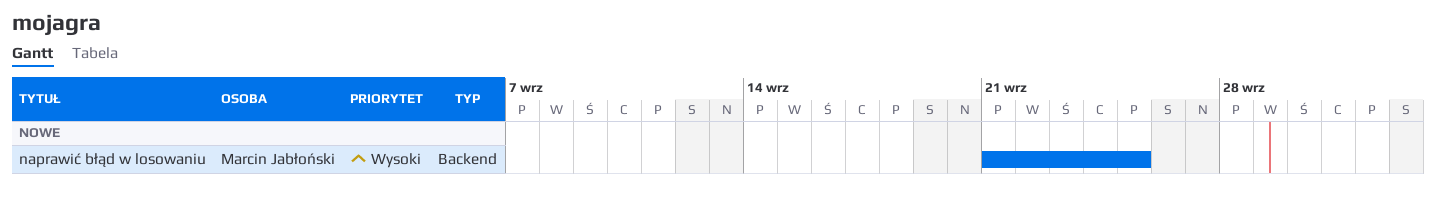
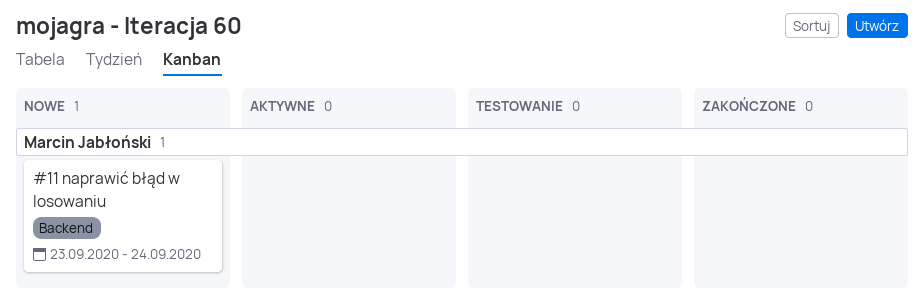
naprawić błąd w losowaniu, start: Sep 21 -> Sep 23
naprawić błąd w losowaniu, due: Sep 25 -> Sep 24

